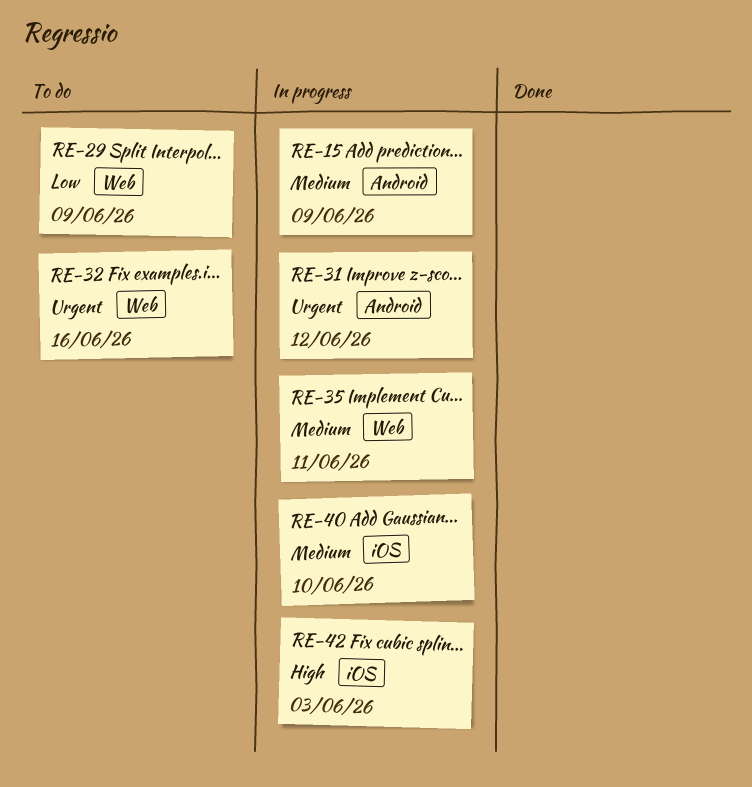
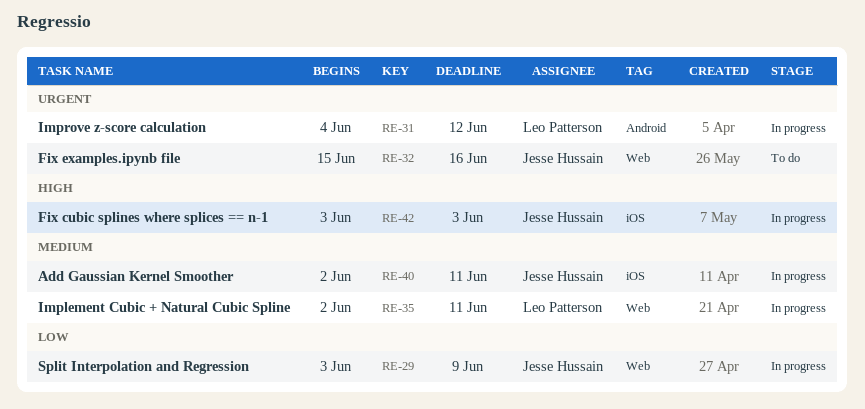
RE-15: present -> none
RE-29, status: To do -> In progress
RE-40, due: Jun 10 -> Jun 11

